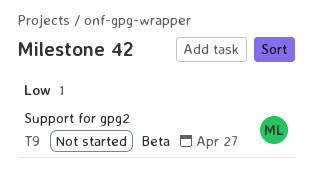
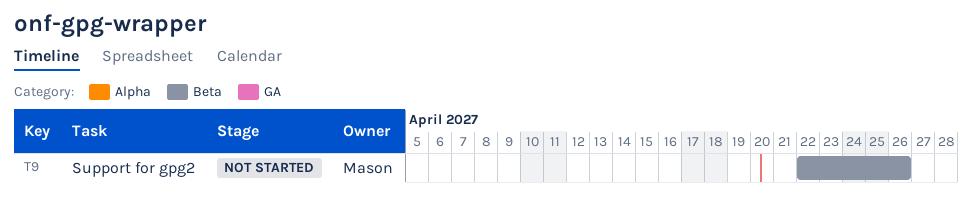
T9, due: Apr 27 -> Apr 26

